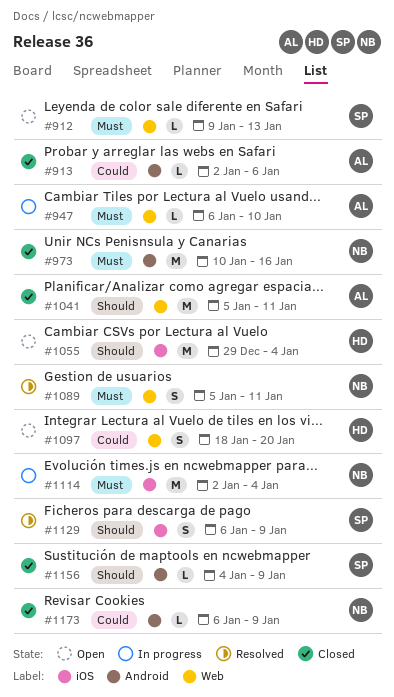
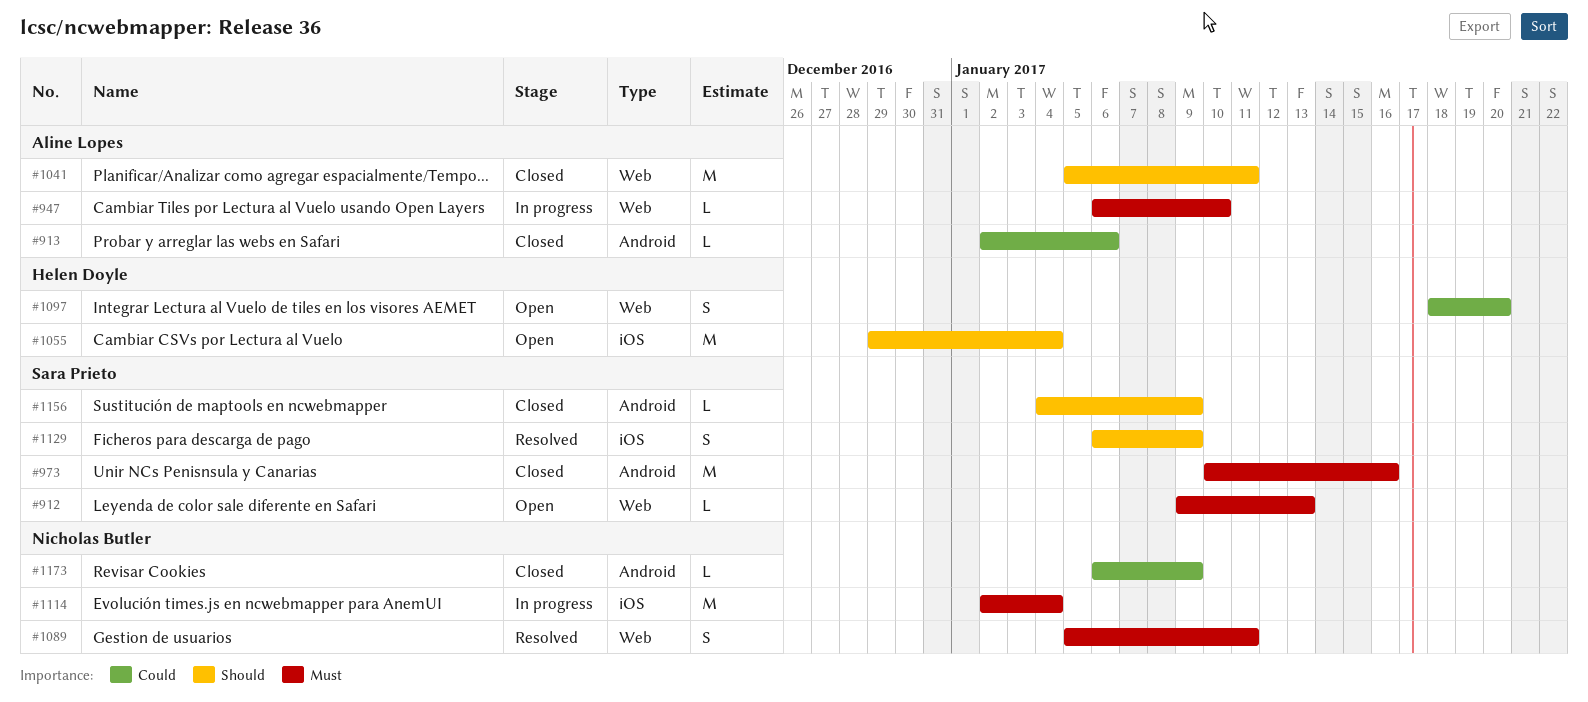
#973, owner: Nicholas Butler -> Sara Prieto

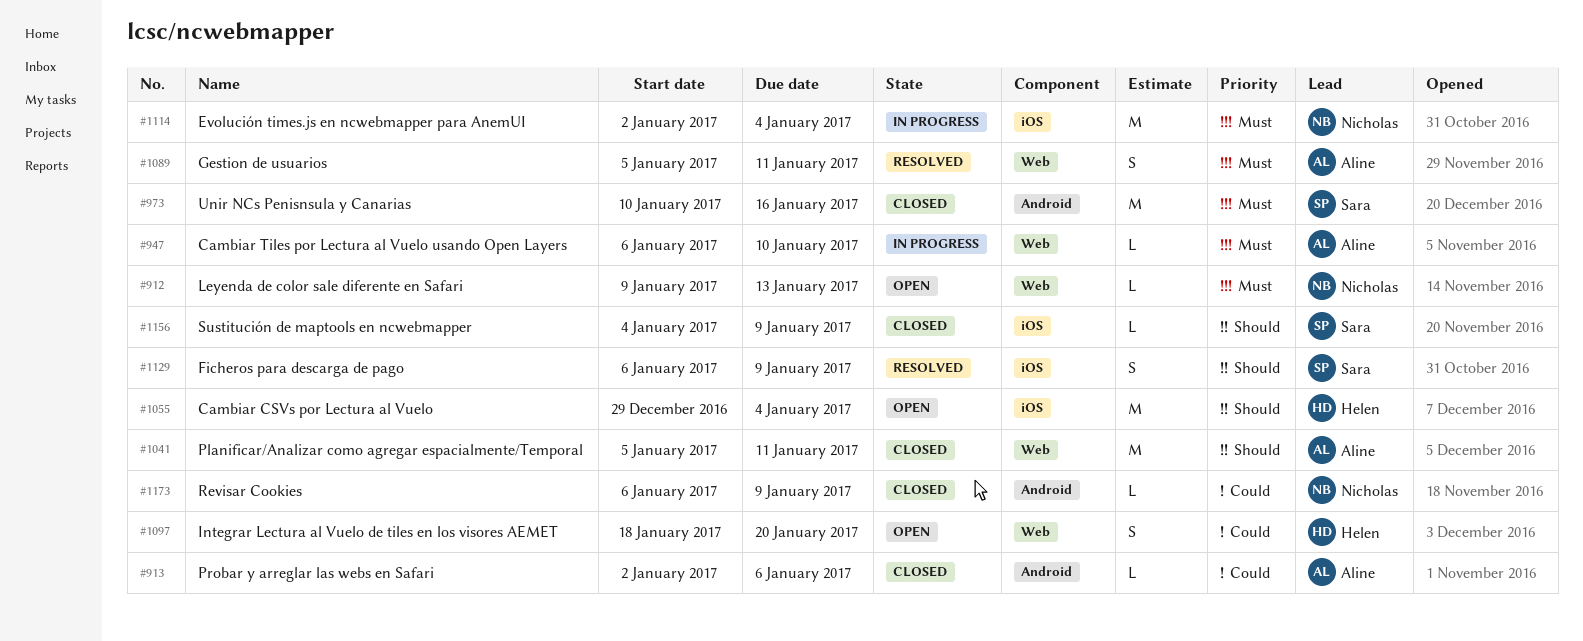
#912, owner: Sara Prieto -> Nicholas Butler
#1089, owner: Nicholas Butler -> Aline Lopes
#1156, label: Android -> iOS

